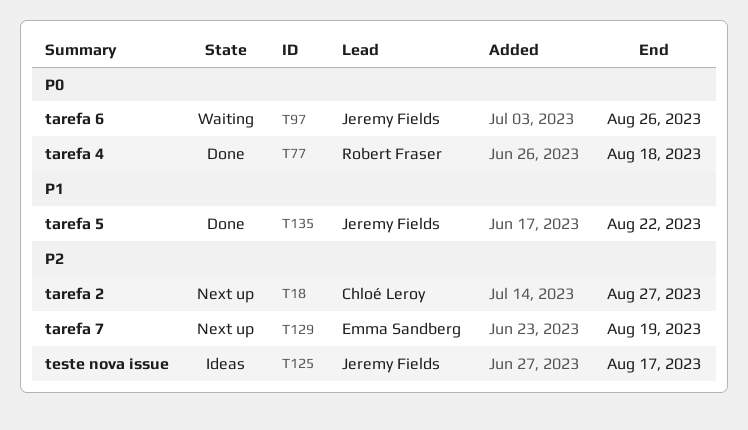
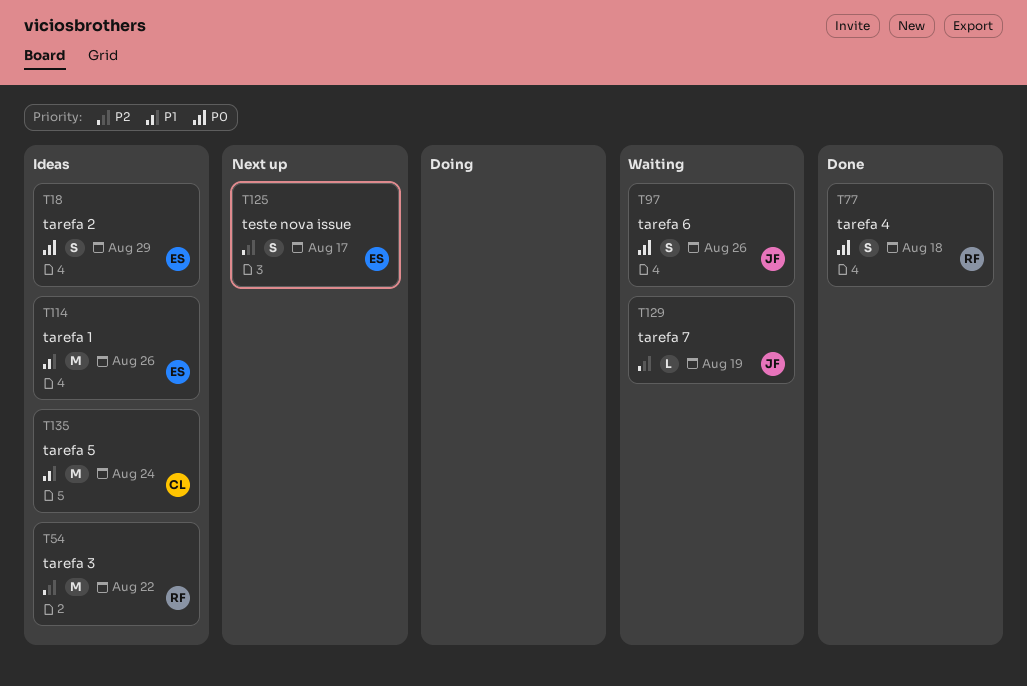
T18, status: Next up -> Ideas
T18, owner: Chloé Leroy -> Emma Sandberg
T18, priority: P2 -> P0
T18, due: Aug 27 -> Aug 29
T54: none -> present
T114: none -> present
T125, status: Ideas -> Next up
T125, owner: Jeremy Fields -> Emma Sandberg
T129, status: Next up -> Waiting
T129, owner: Emma Sandberg -> Jeremy Fields
T135, status: Done -> Ideas
T135, owner: Jeremy Fields -> Chloé Leroy
T135, due: Aug 22 -> Aug 24

